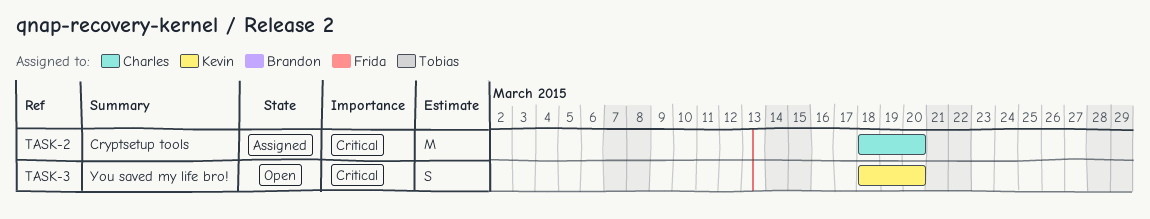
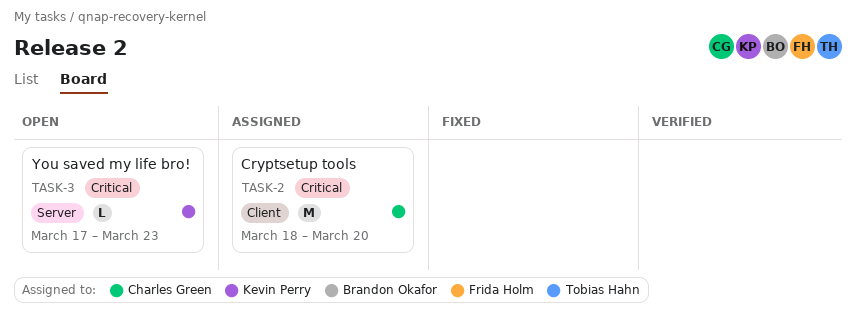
TASK-3, estimate: S -> L
TASK-3, start: Mar 18 -> Mar 17
TASK-3, due: Mar 20 -> Mar 23

